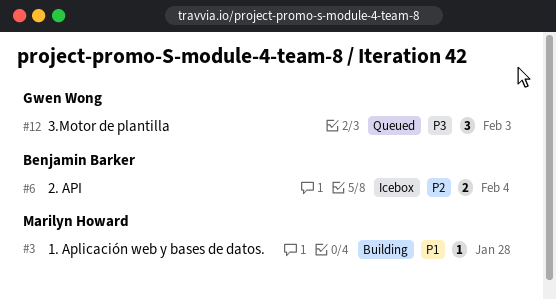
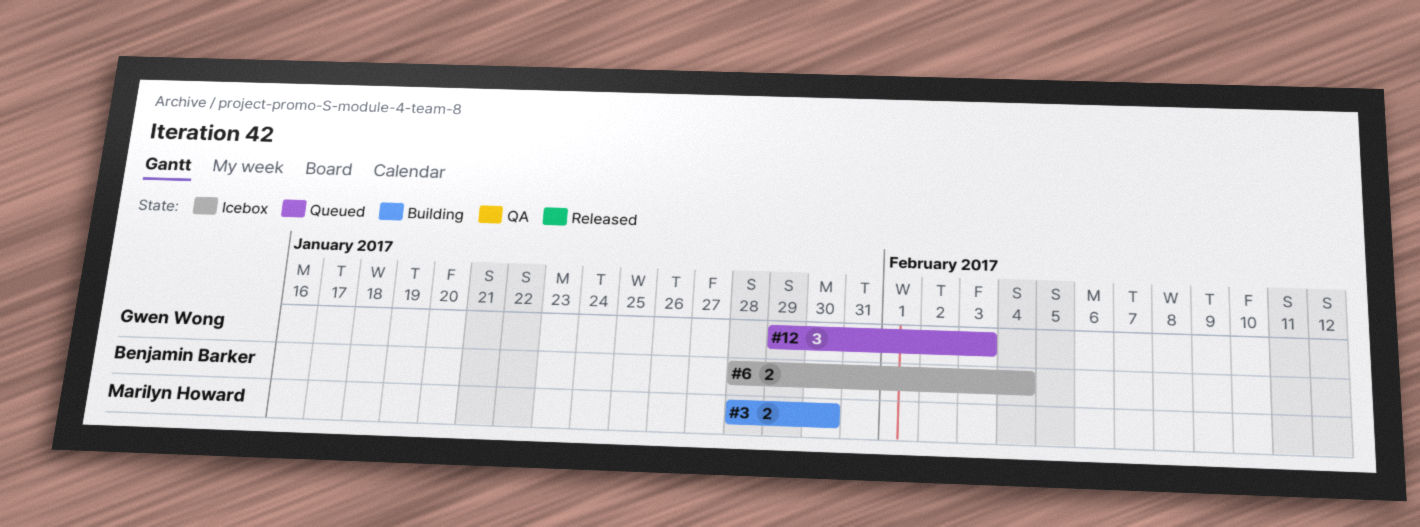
#3, estimate: 1 -> 2
#3, due: Jan 28 -> Jan 30

